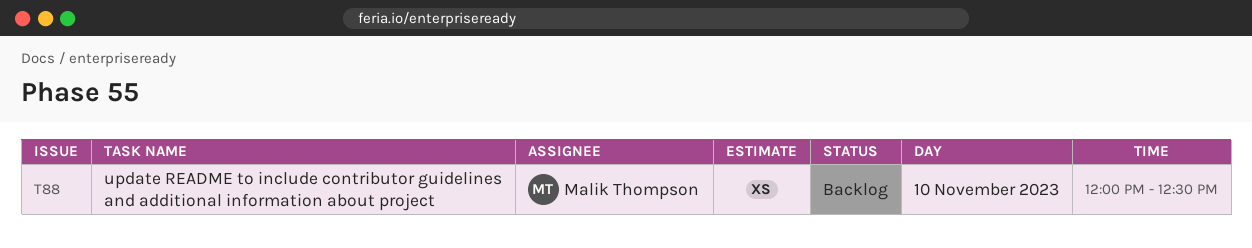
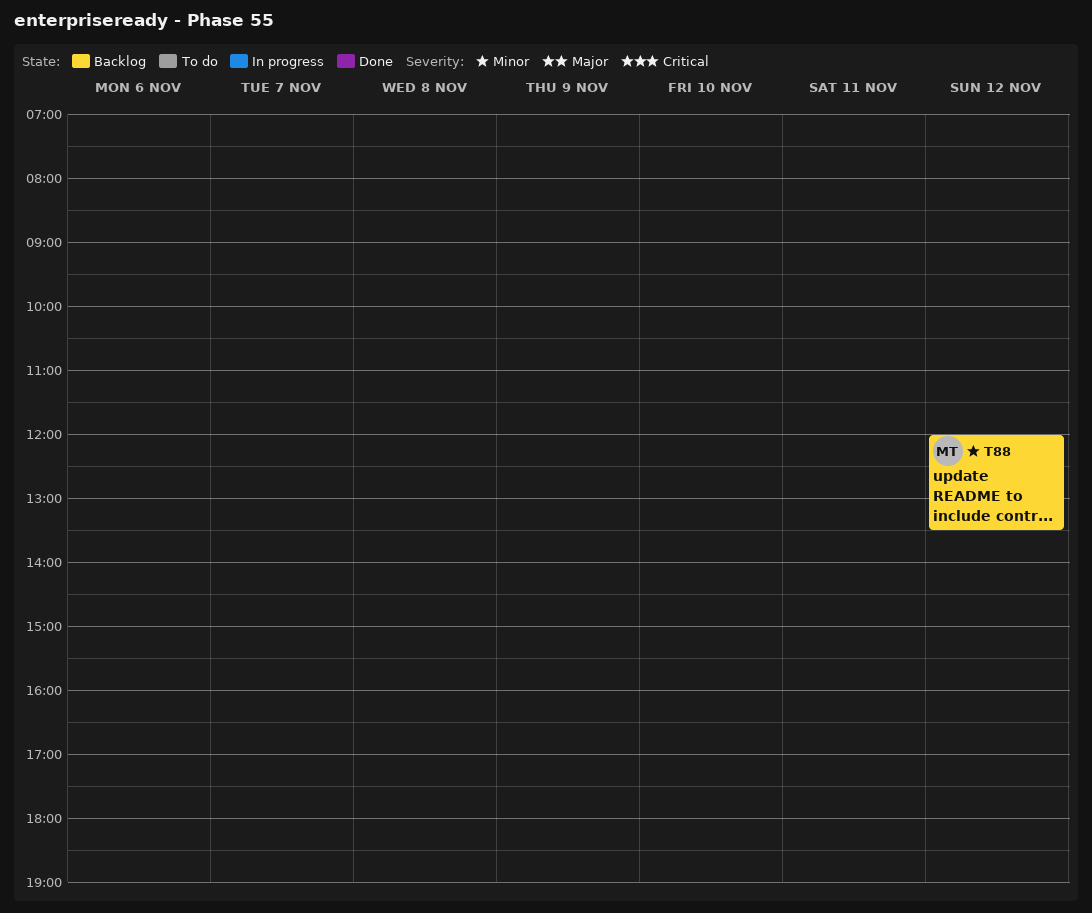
T88, day: Nov 10 -> Nov 12
T88, ends: 12:30 -> 13:30

